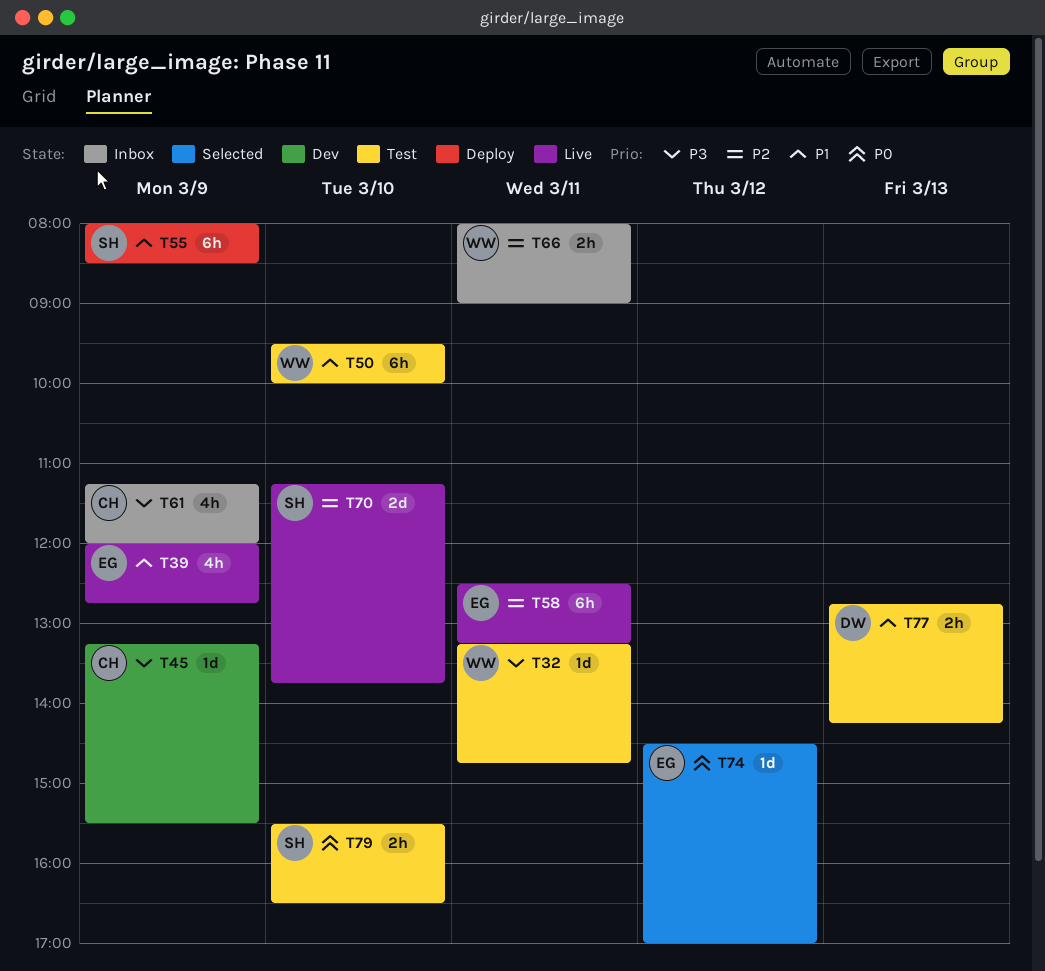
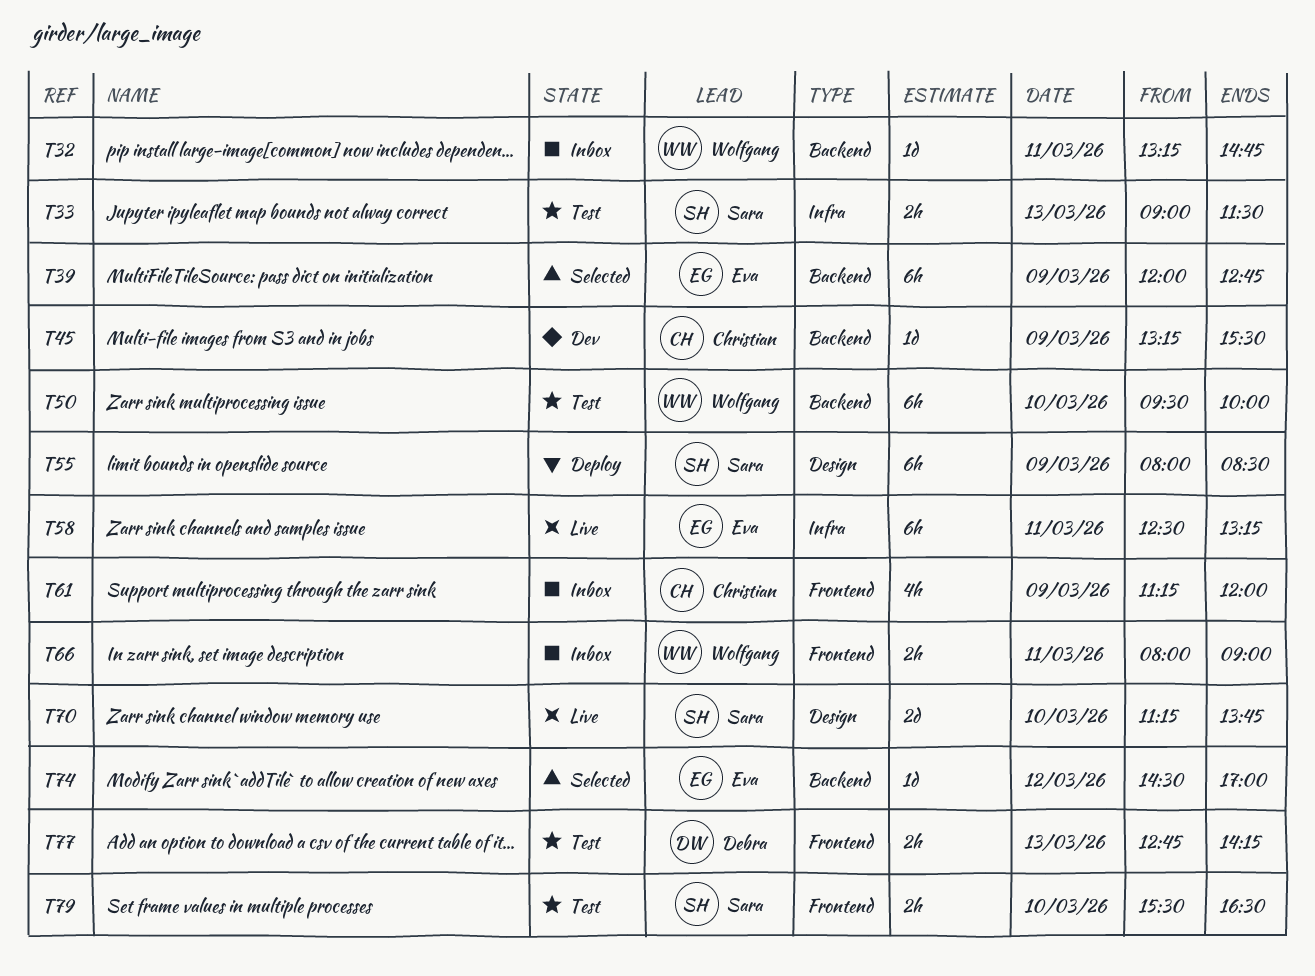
T32, status: Test -> Inbox
T33: none -> present
T39, status: Live -> Selected
T39, estimate: 4h -> 6h

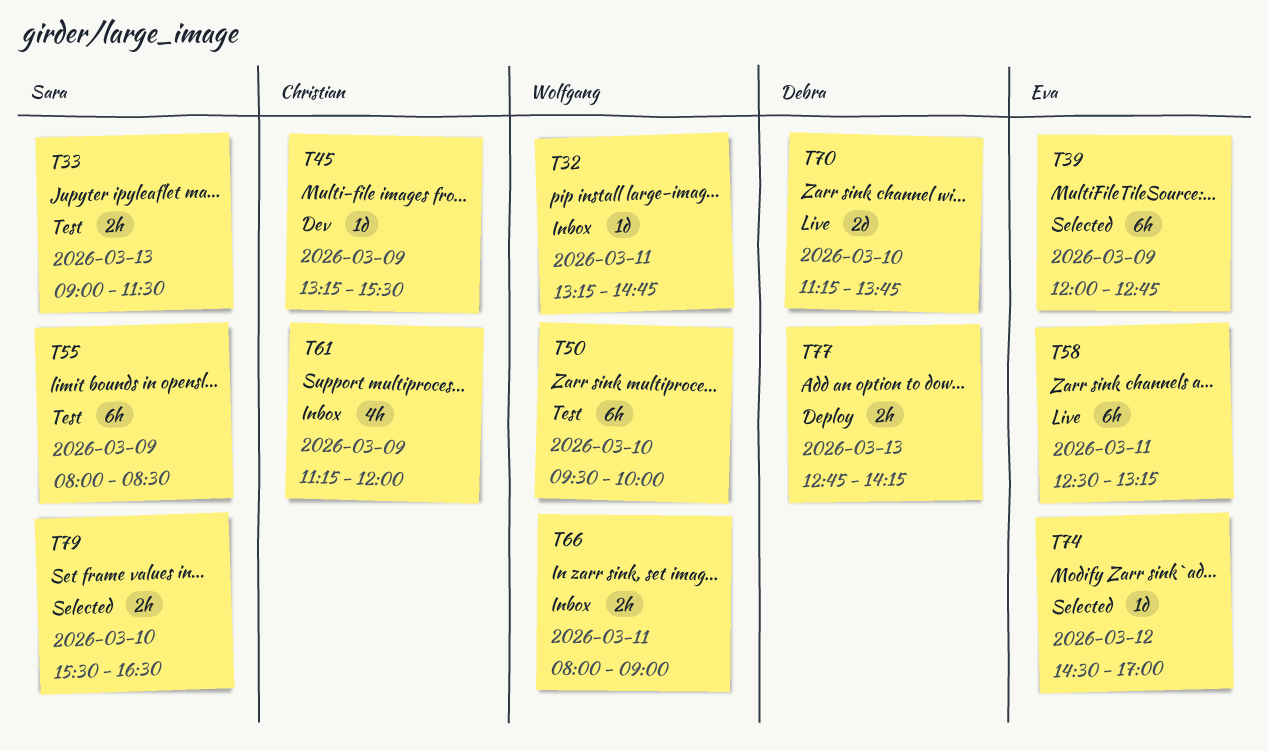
T55, status: Deploy -> Test
T70, owner: Sara -> Debra
T77, status: Test -> Deploy
T79, status: Test -> Selected

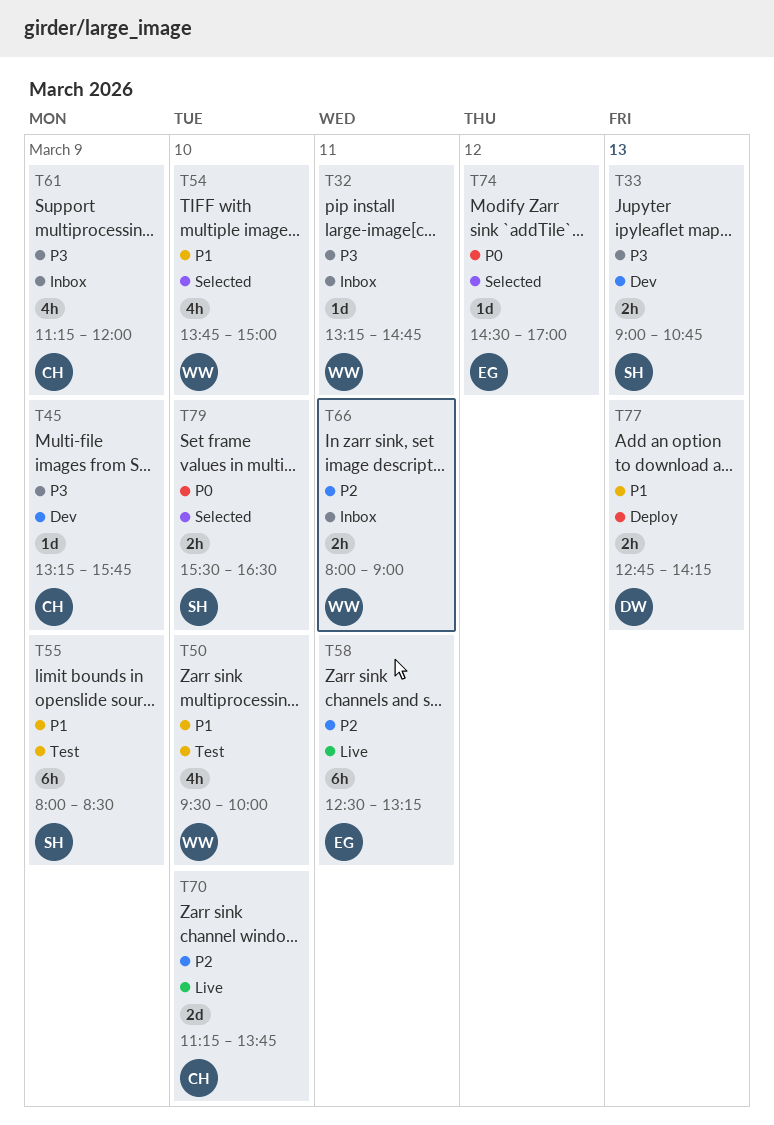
T33, status: Test -> Dev
T33, ends: 11:30 -> 10:45
T39: present -> none
T45, ends: 15:30 -> 15:45
T50, estimate: 6h -> 4h
T54: none -> present
T70, owner: Debra -> Christian

